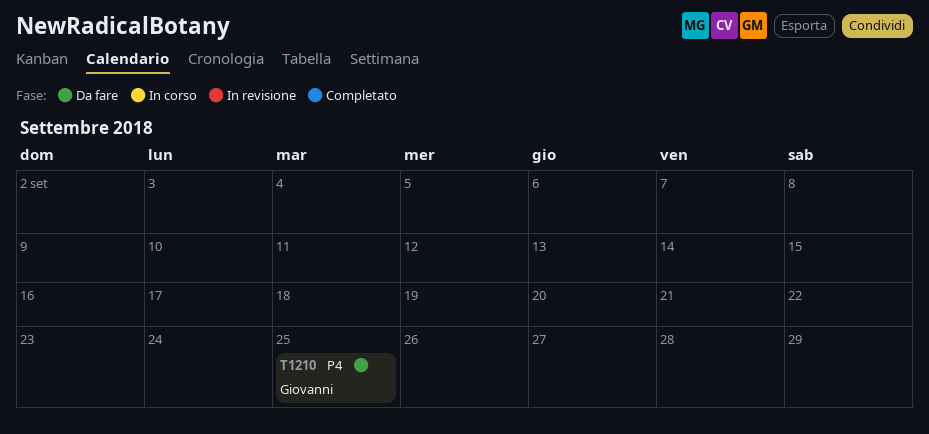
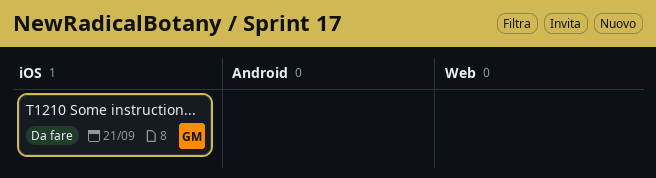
T1210, due: Sep 25 -> Sep 21

